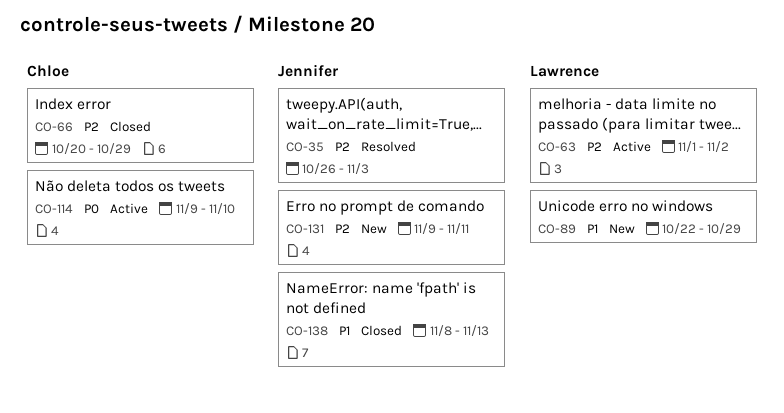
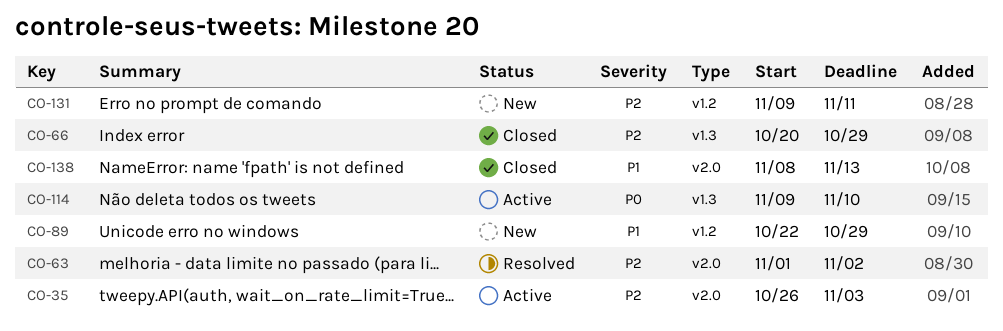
CO-35, status: Resolved -> Active
CO-63, status: Active -> Resolved

